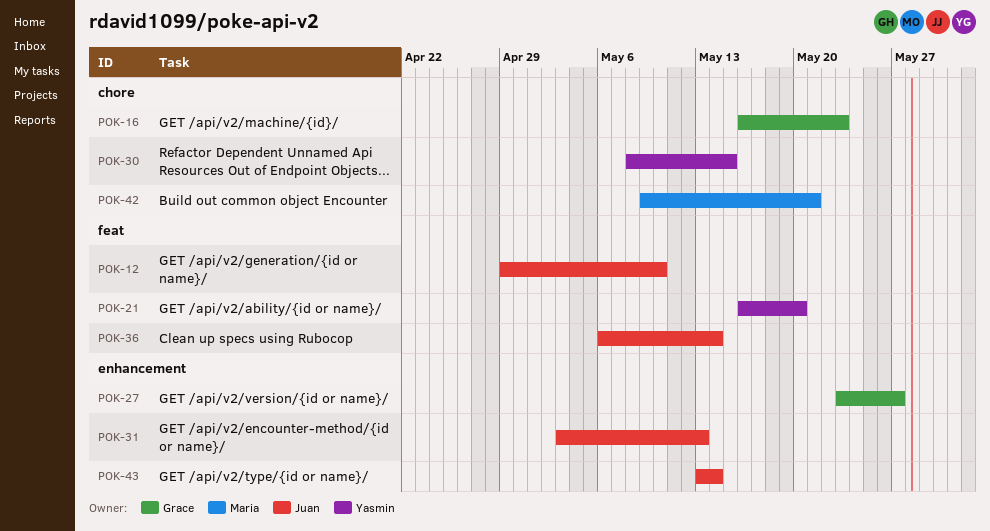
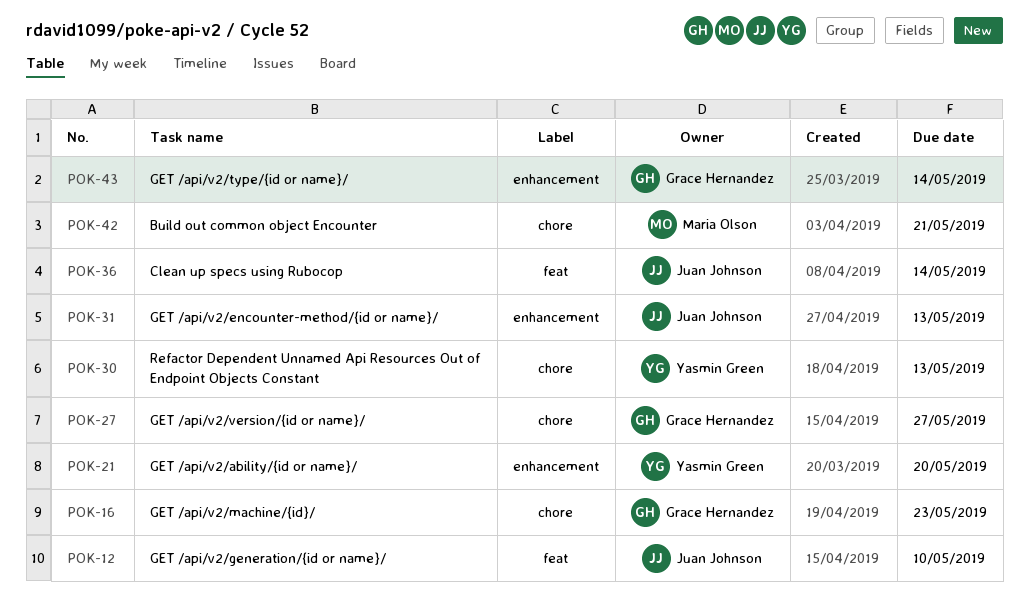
POK-21, label: feat -> enhancement
POK-27, label: enhancement -> chore
POK-30, due: May 15 -> May 13
POK-43, owner: Juan Johnson -> Grace Hernandez

